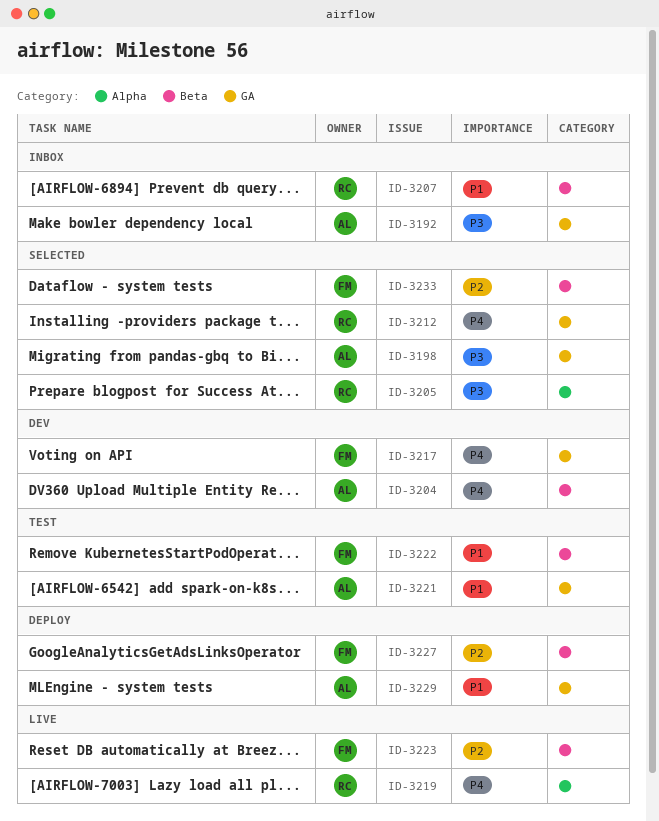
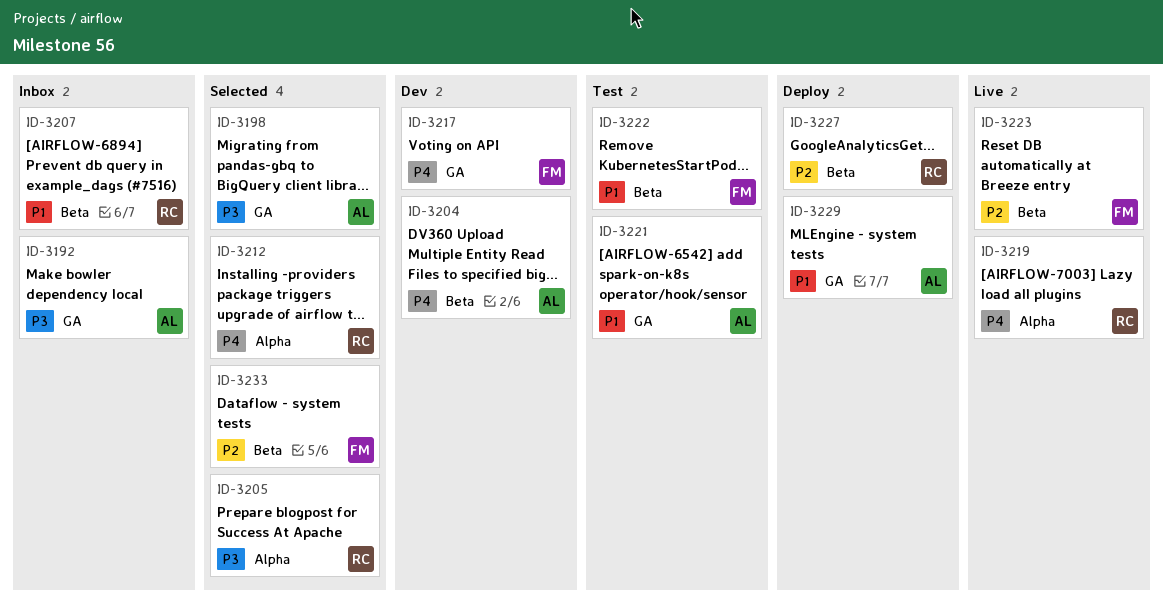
ID-3212, label: GA -> Alpha
ID-3227, owner: FM -> RC

